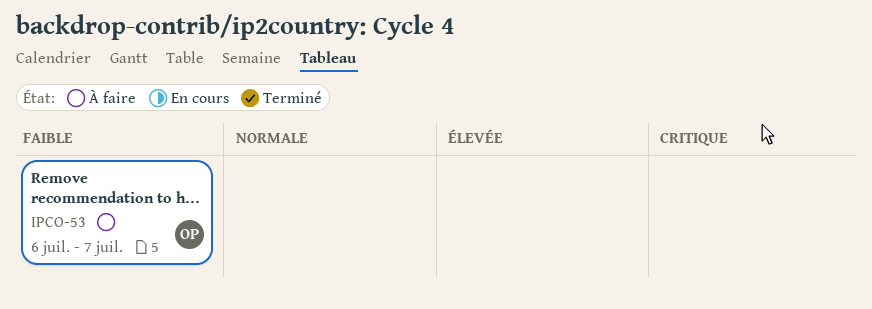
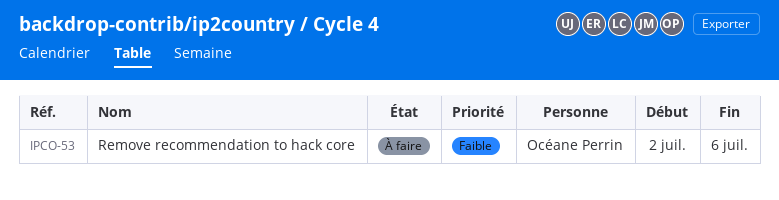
IPCO-53, start: Jul 6 -> Jul 2
IPCO-53, due: Jul 7 -> Jul 6

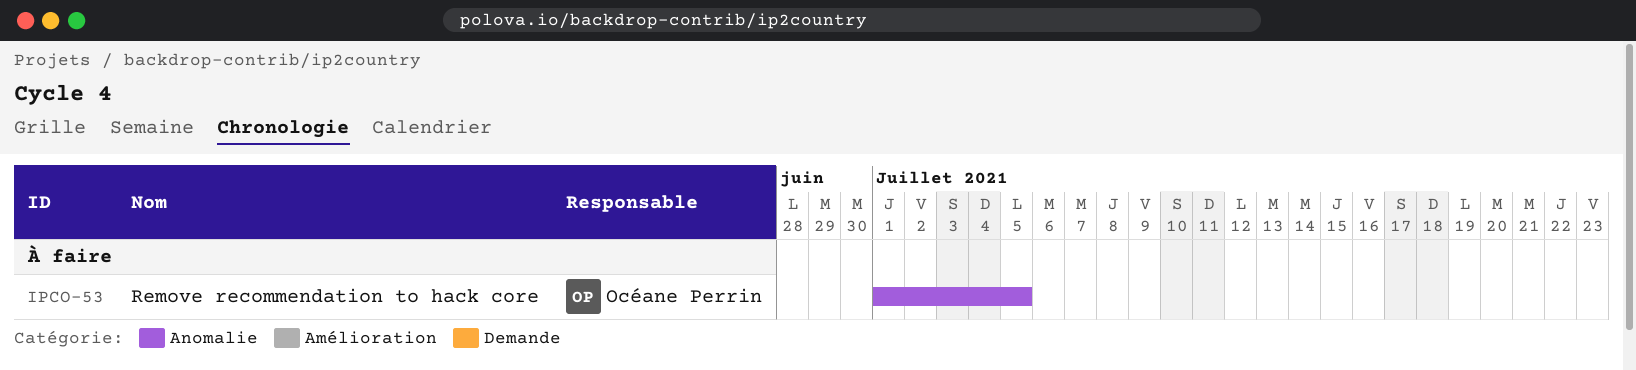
IPCO-53, start: Jul 2 -> Jul 1
IPCO-53, due: Jul 6 -> Jul 5

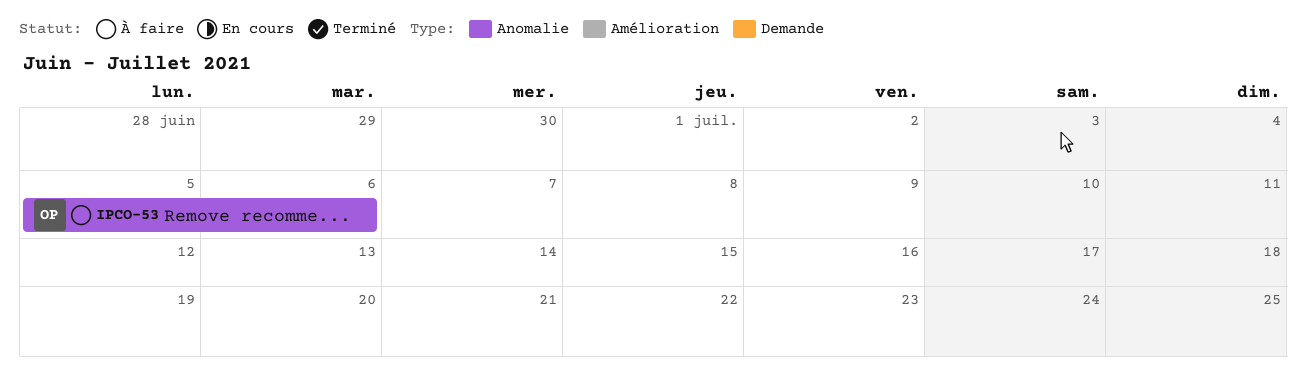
IPCO-53, start: Jul 1 -> Jul 5
IPCO-53, due: Jul 5 -> Jul 6

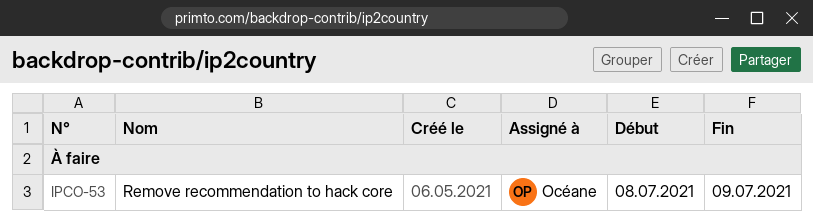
IPCO-53, start: Jul 5 -> Jul 8
IPCO-53, due: Jul 6 -> Jul 9

